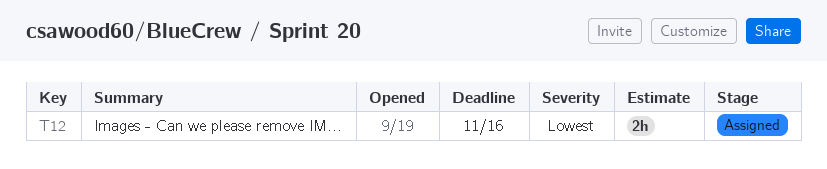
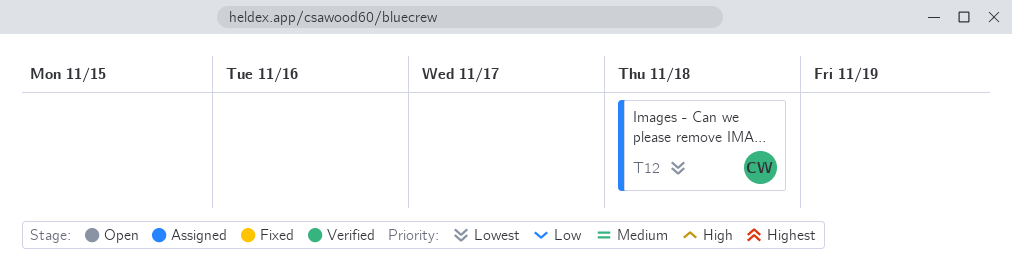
T12, due: Nov 16 -> Nov 18

